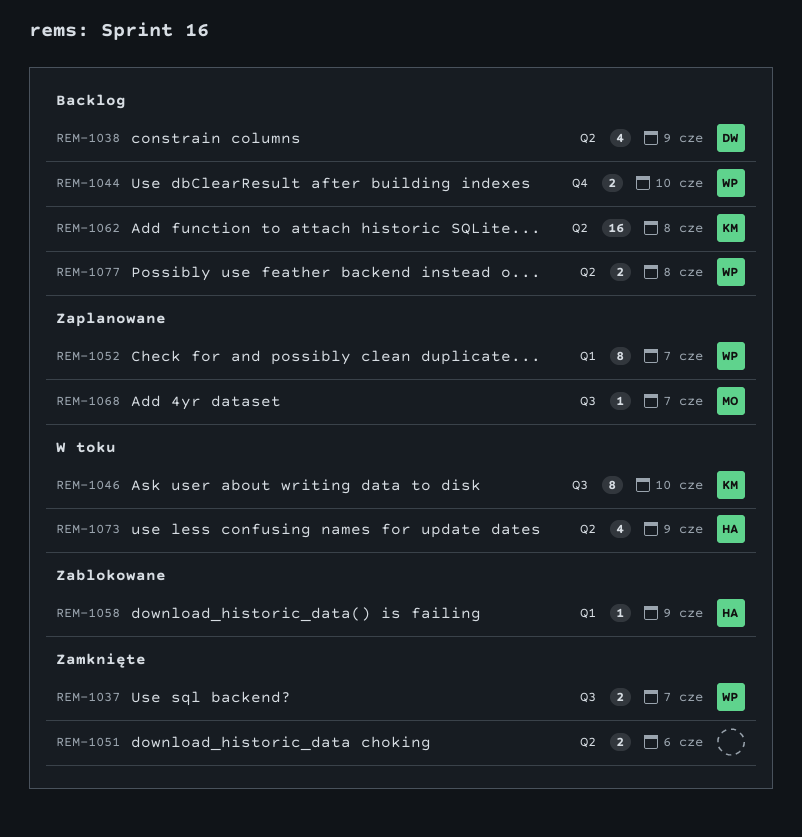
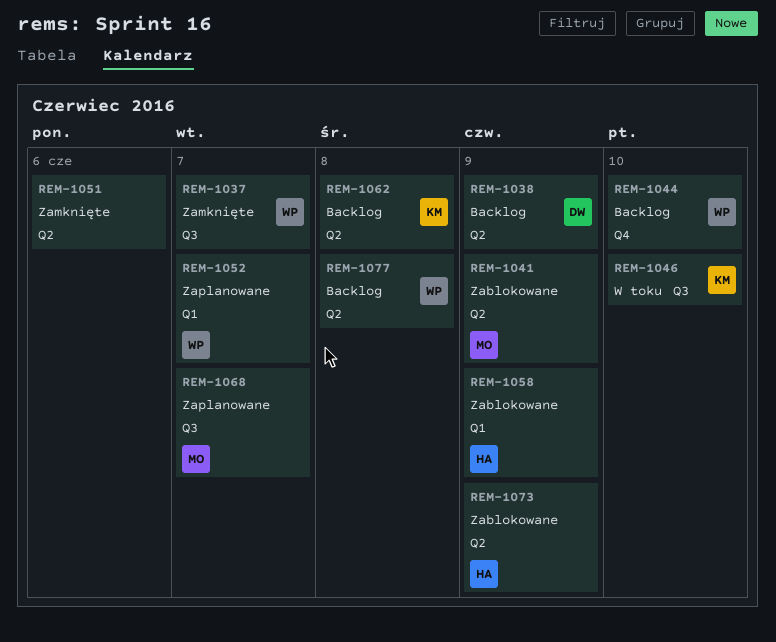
REM-1041: none -> present
REM-1073, status: W toku -> Zablokowane

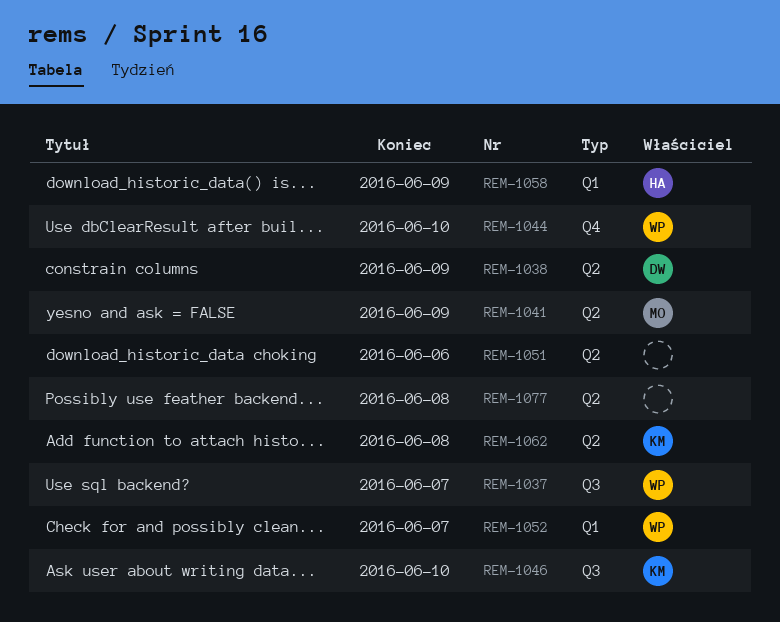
REM-1068: present -> none
REM-1073: present -> none
REM-1077, owner: WP -> none

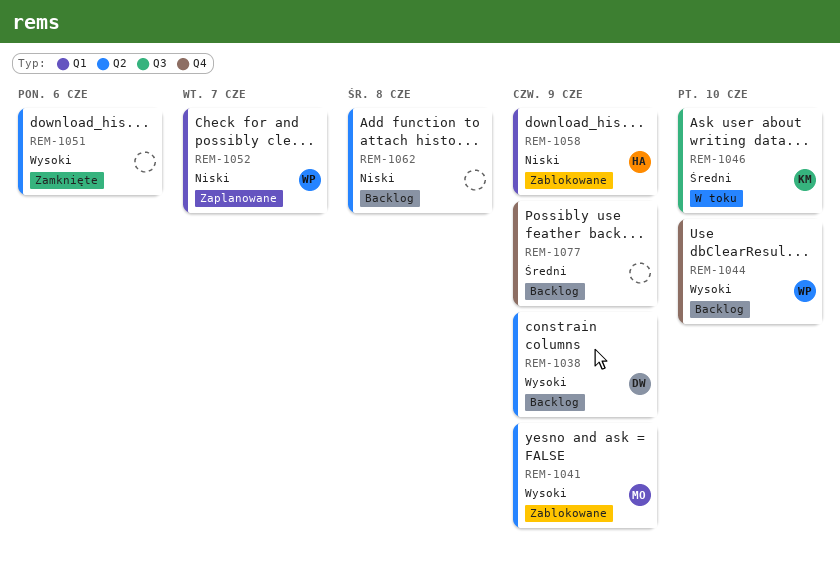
REM-1037: present -> none
REM-1062, owner: KM -> none
REM-1077, label: Q2 -> Q4
REM-1077, due: Jun 8 -> Jun 9

